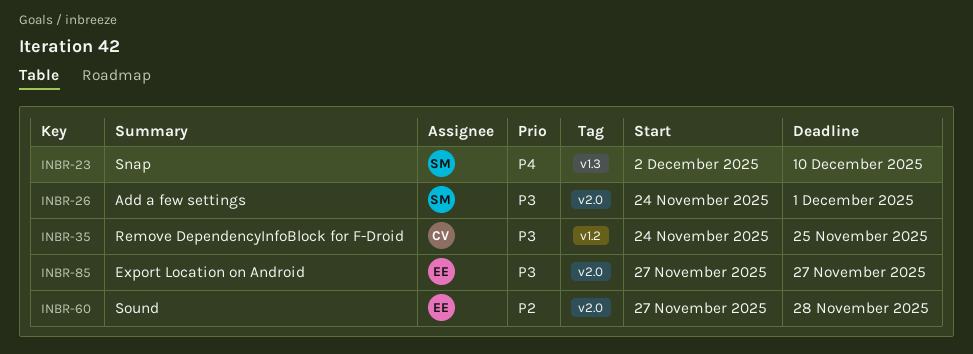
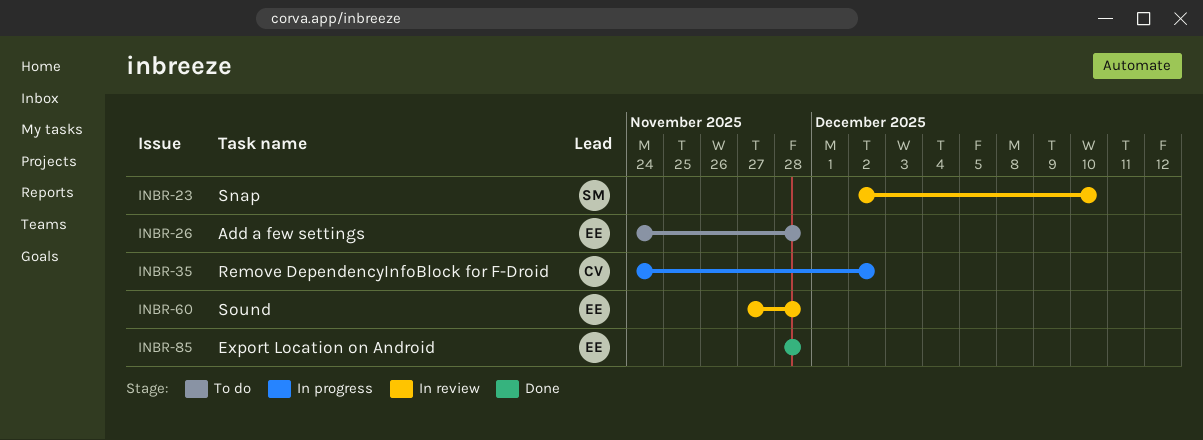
INBR-26, owner: SM -> EE
INBR-26, due: Dec 1 -> Nov 28
INBR-35, due: Nov 25 -> Dec 2
INBR-85, start: Nov 27 -> Nov 28
INBR-85, due: Nov 27 -> Nov 28

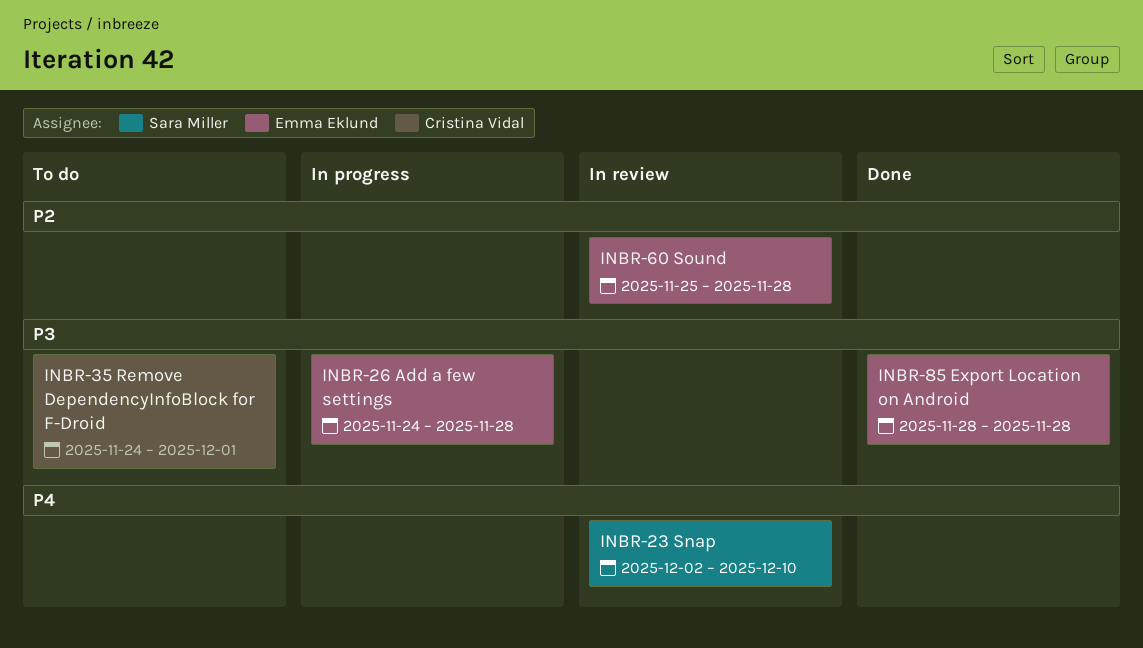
INBR-26, status: To do -> In progress
INBR-35, status: In progress -> To do
INBR-35, due: Dec 2 -> Dec 1
INBR-60, start: Nov 27 -> Nov 25

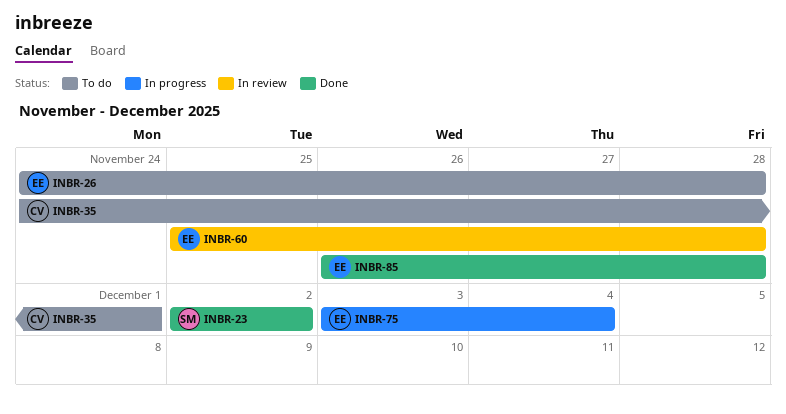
INBR-23, status: In review -> Done
INBR-23, due: Dec 10 -> Dec 2
INBR-26, status: In progress -> To do
INBR-75: none -> present
INBR-85, start: Nov 28 -> Nov 26

